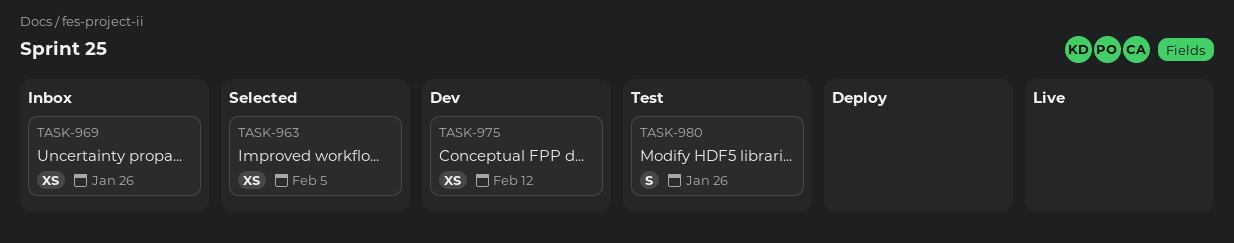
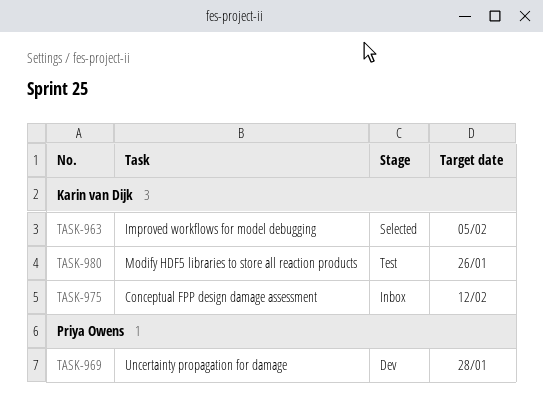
TASK-969, status: Inbox -> Dev
TASK-969, due: Jan 26 -> Jan 28
TASK-975, status: Dev -> Inbox

